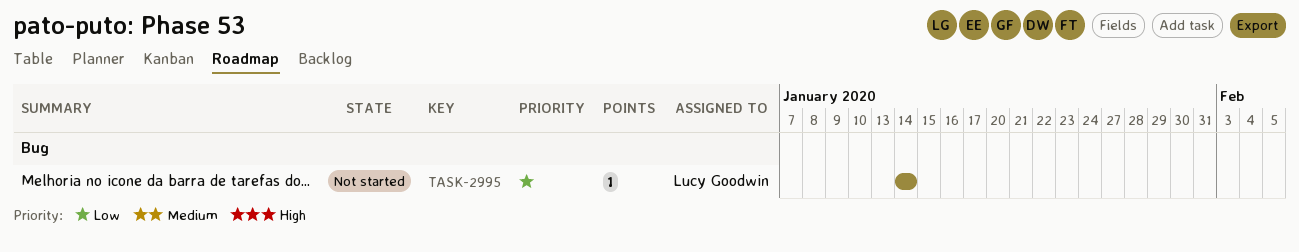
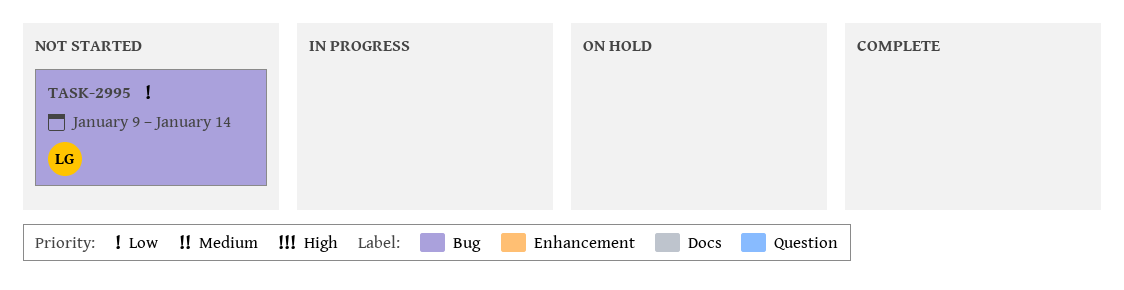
TASK-2995, start: Jan 14 -> Jan 9

